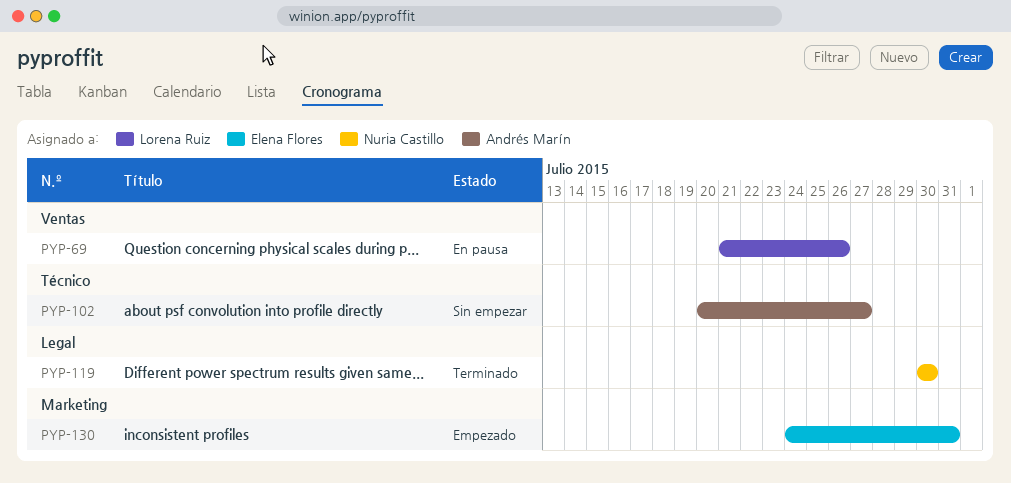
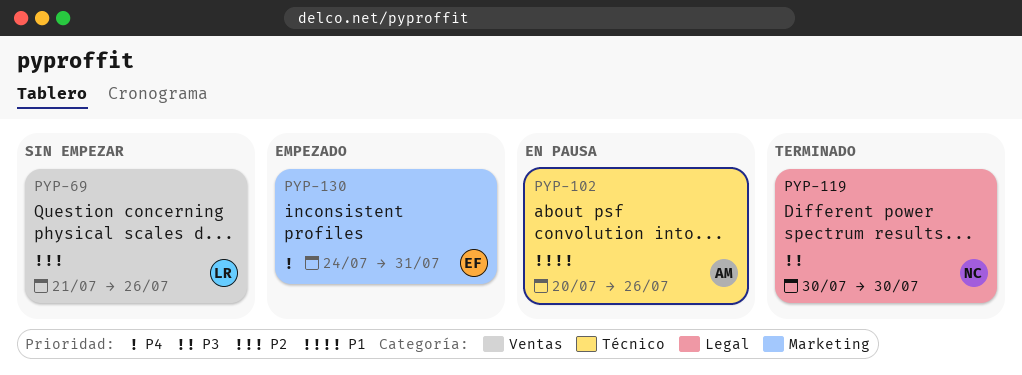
PYP-69, status: En pausa -> Sin empezar
PYP-102, status: Sin empezar -> En pausa
PYP-102, due: Jul 27 -> Jul 26

